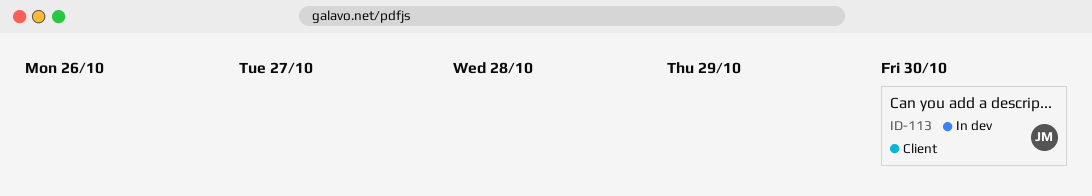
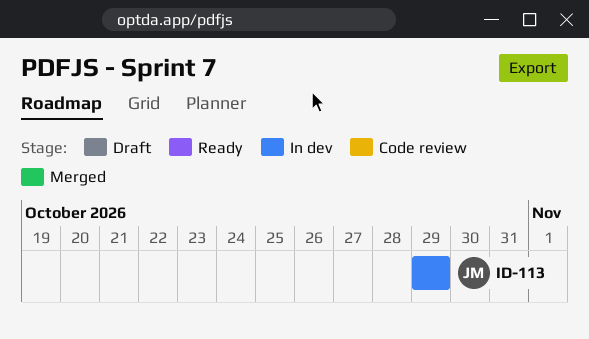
ID-113, due: Oct 30 -> Oct 29

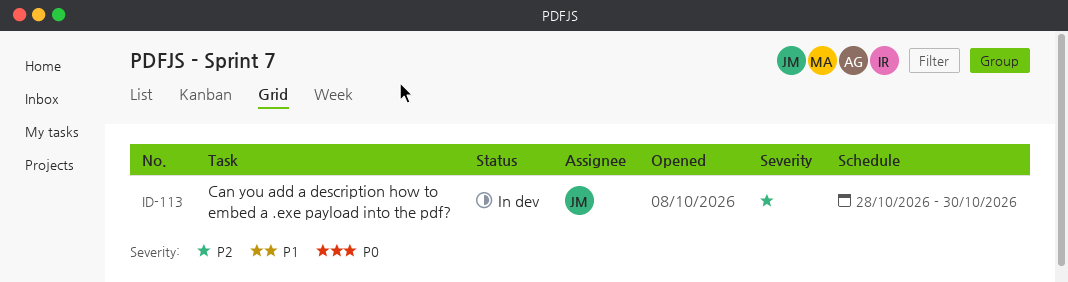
ID-113, start: Oct 29 -> Oct 28
ID-113, due: Oct 29 -> Oct 30

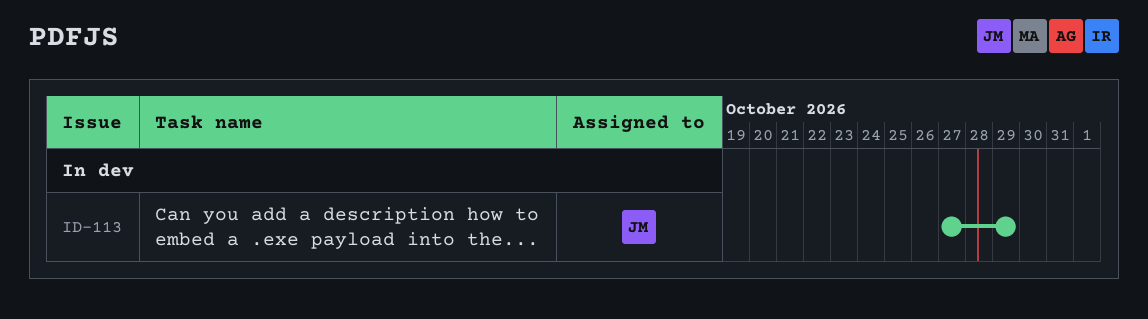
ID-113, start: Oct 28 -> Oct 27
ID-113, due: Oct 30 -> Oct 29

